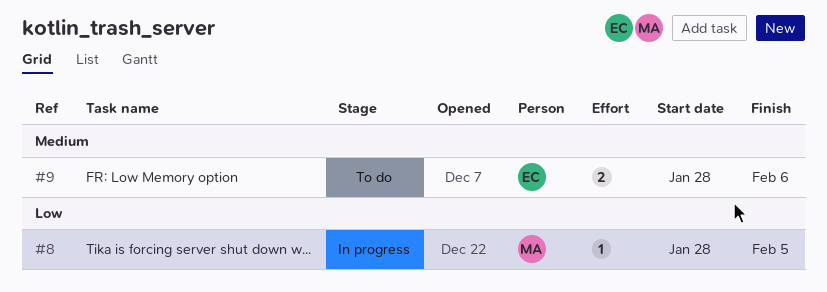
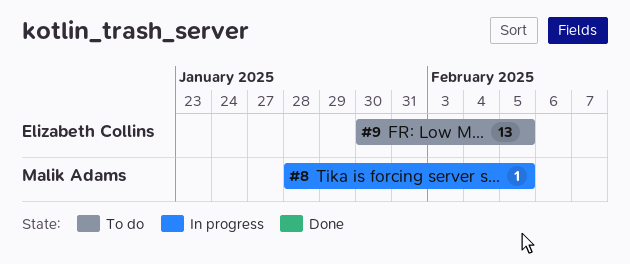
#9, estimate: 2 -> 13
#9, start: Jan 28 -> Jan 30
#9, due: Feb 6 -> Feb 5

